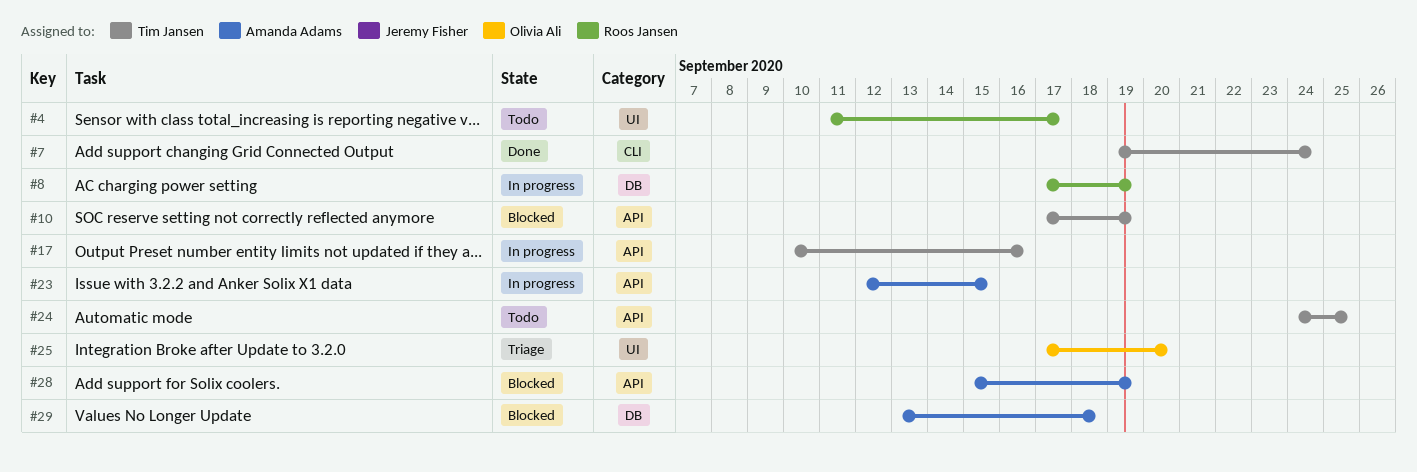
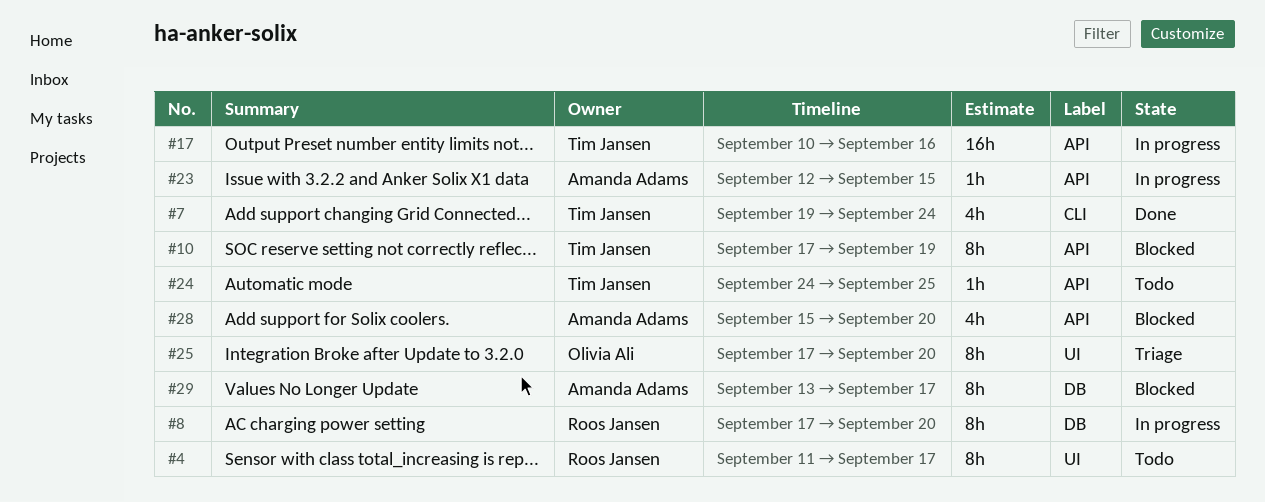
#8, due: Sep 19 -> Sep 20
#28, due: Sep 19 -> Sep 20
#29, due: Sep 18 -> Sep 17

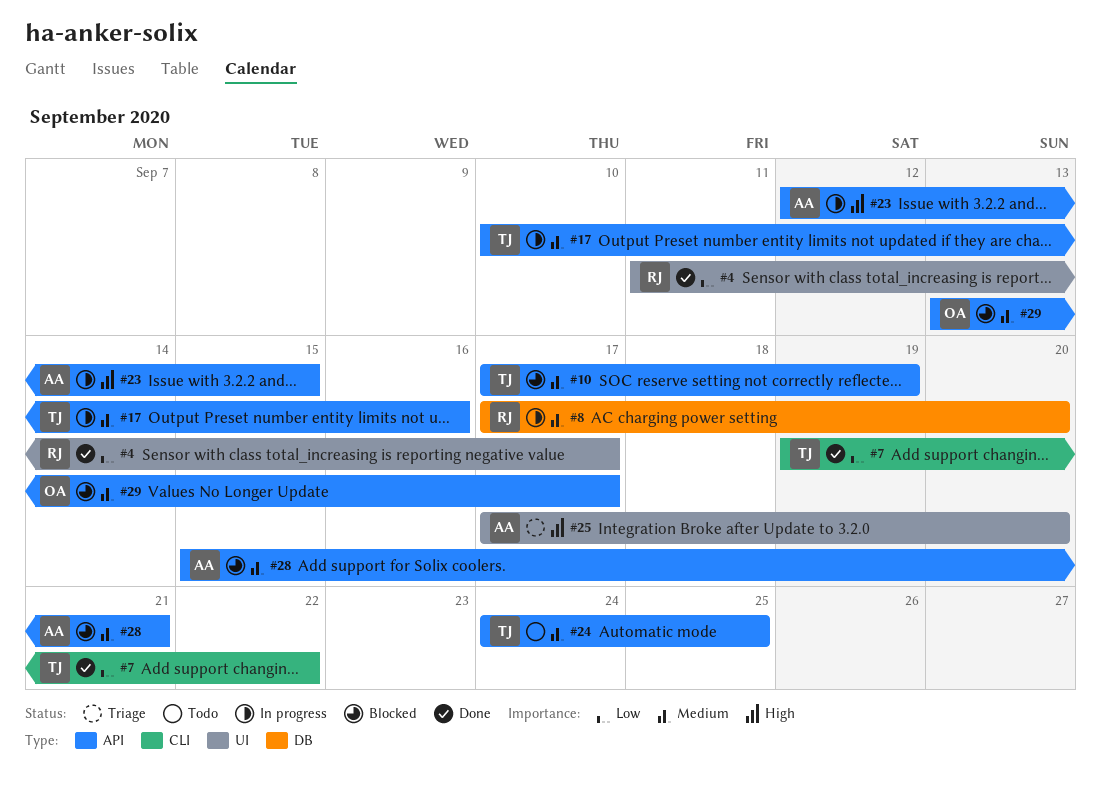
#4, status: Todo -> Done
#7, due: Sep 24 -> Sep 22
#25, owner: Olivia Ali -> Amanda Adams
#28, due: Sep 20 -> Sep 21
#29, owner: Amanda Adams -> Olivia Ali
#29, label: DB -> API

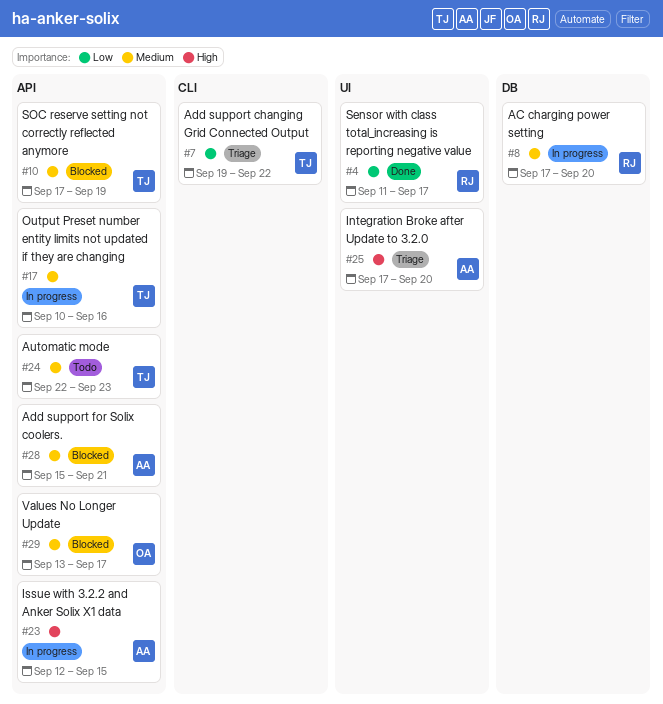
#7, status: Done -> Triage
#24, start: Sep 24 -> Sep 22
#24, due: Sep 25 -> Sep 23

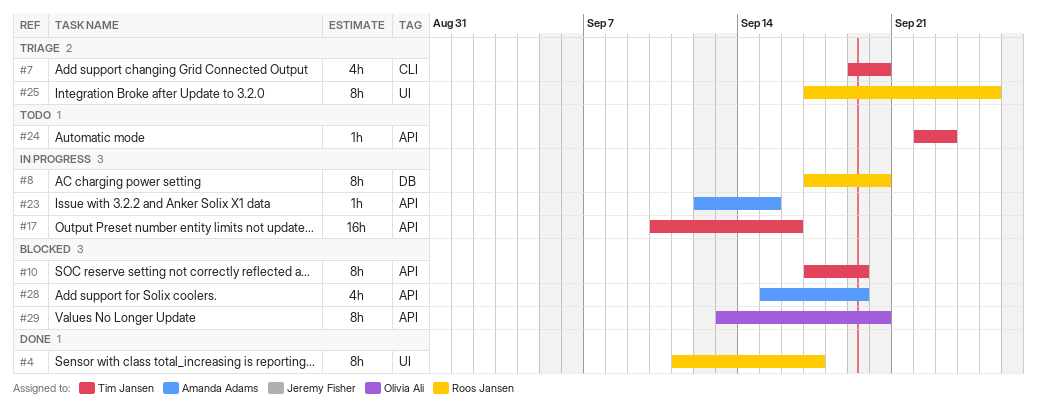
#7, due: Sep 22 -> Sep 20
#25, owner: Amanda Adams -> Roos Jansen
#25, due: Sep 20 -> Sep 25
#28, due: Sep 21 -> Sep 19
#29, due: Sep 17 -> Sep 20

